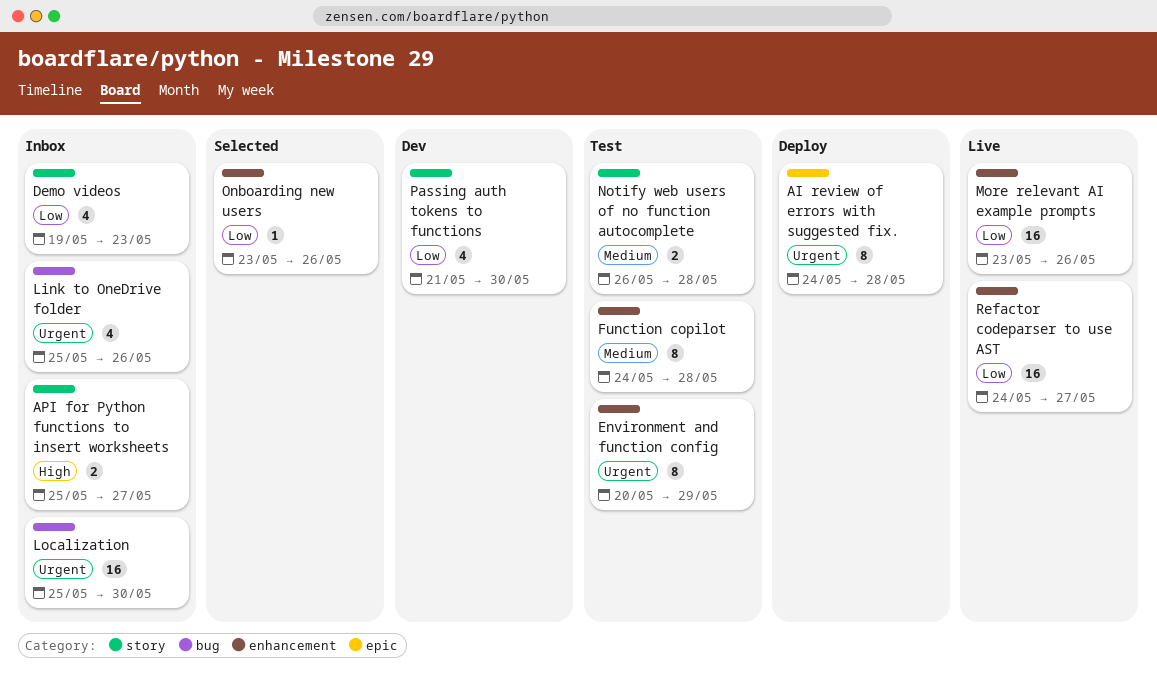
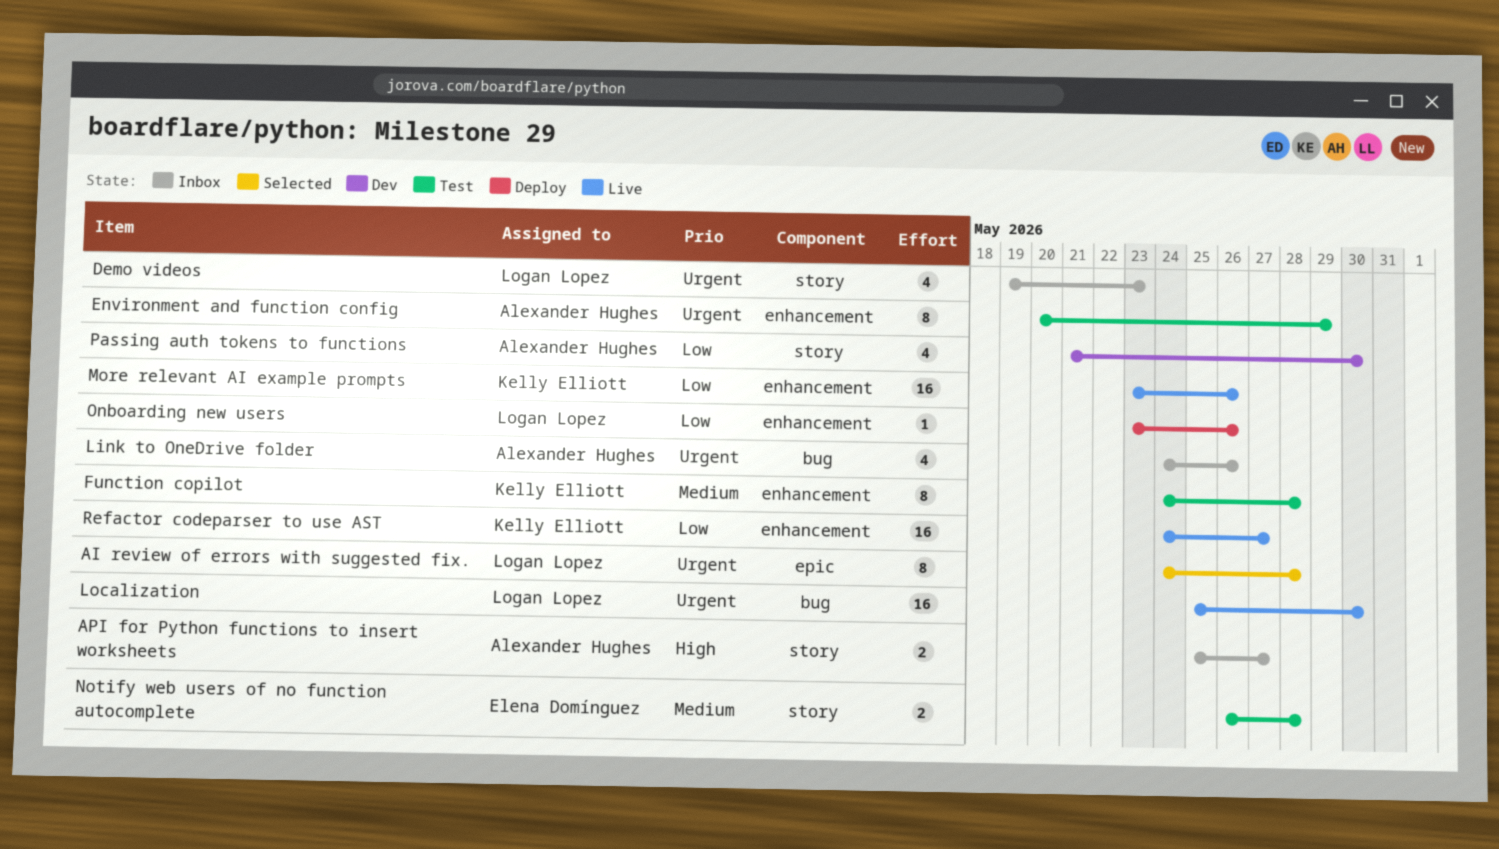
AI review of errors with suggested fix., status: Deploy -> Selected
Demo videos, priority: Low -> Urgent
Link to OneDrive folder, start: May 25 -> May 24
Localization, status: Inbox -> Live
Onboarding new users, status: Selected -> Deploy

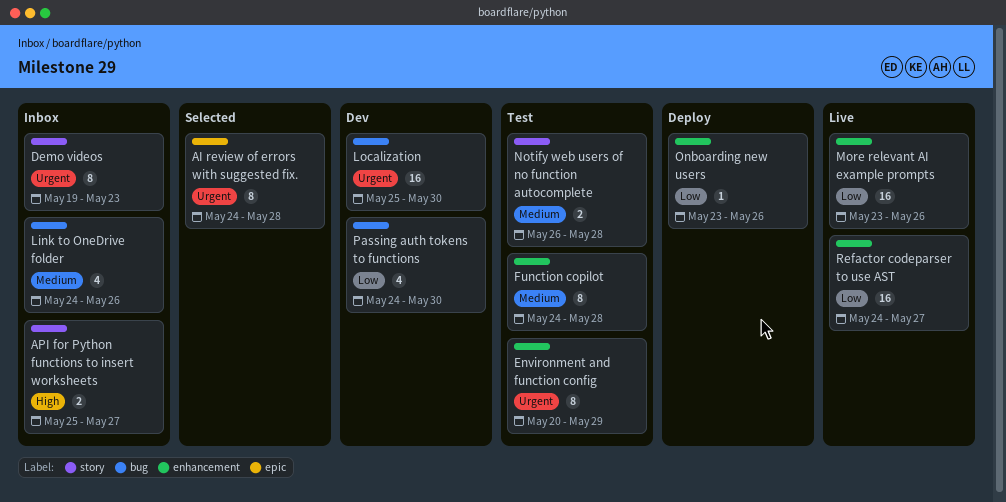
Demo videos, estimate: 4 -> 8
Link to OneDrive folder, priority: Urgent -> Medium
Localization, status: Live -> Dev
Passing auth tokens to functions, label: story -> bug
Passing auth tokens to functions, start: May 21 -> May 24

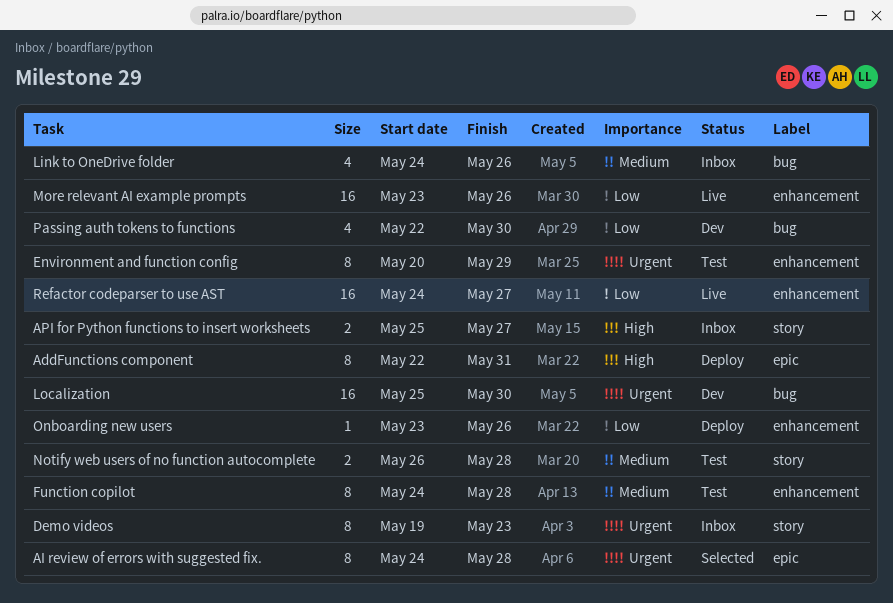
AddFunctions component: none -> present
Passing auth tokens to functions, start: May 24 -> May 22

